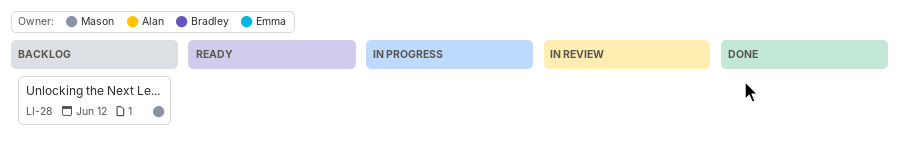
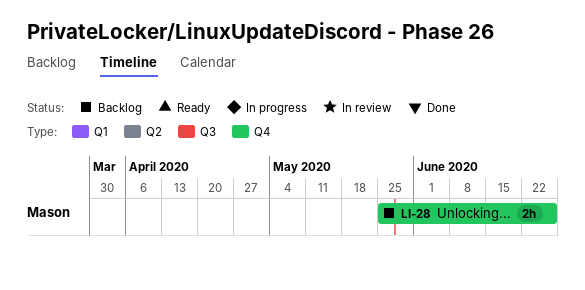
LI-28, due: Jun 12 -> Jun 26

